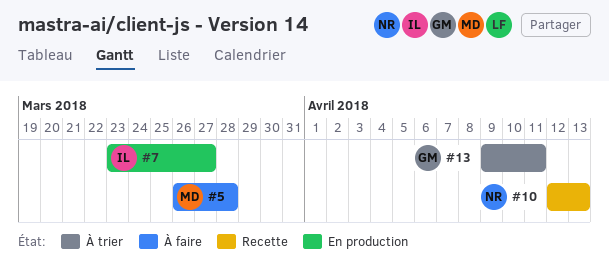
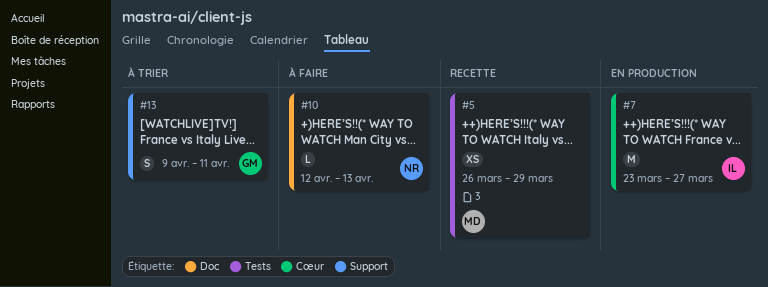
#5, status: À faire -> Recette
#5, due: Mar 28 -> Mar 29
#10, status: Recette -> À faire

